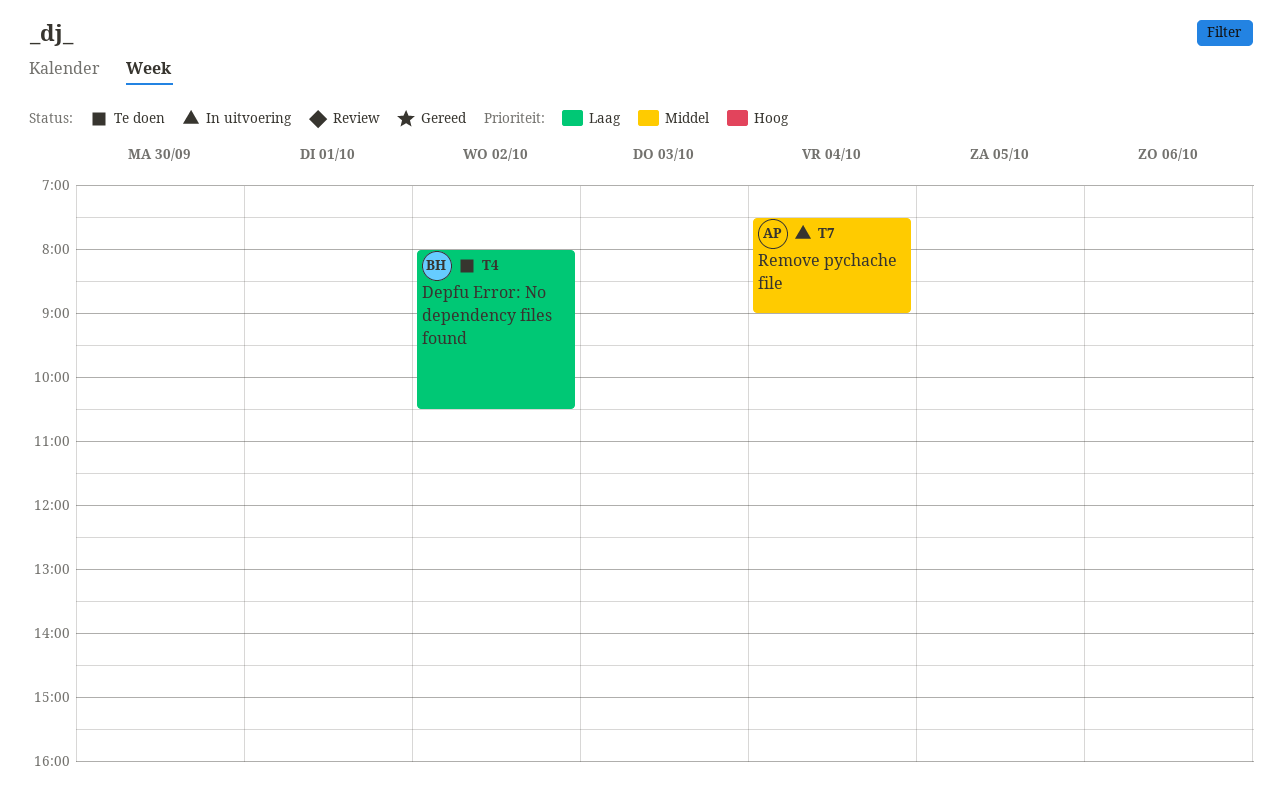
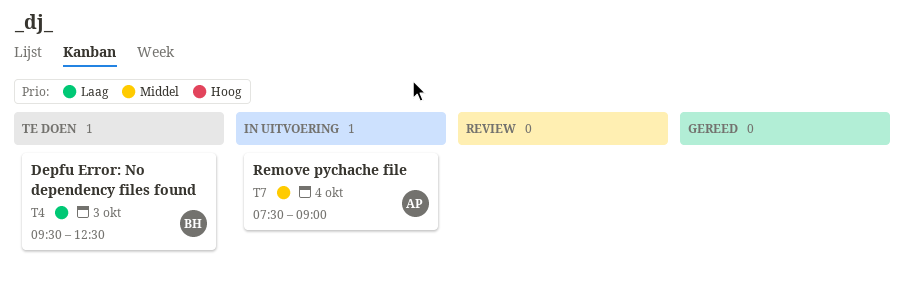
T4, day: Oct 2 -> Oct 3
T4, begins: 08:00 -> 09:30
T4, ends: 10:30 -> 12:30

